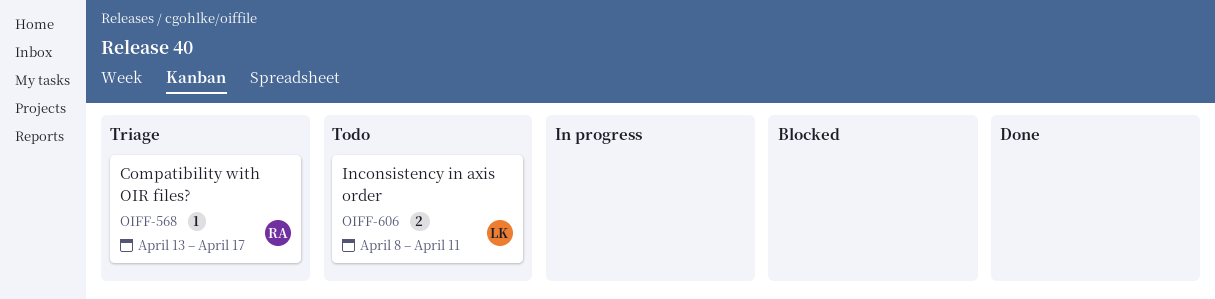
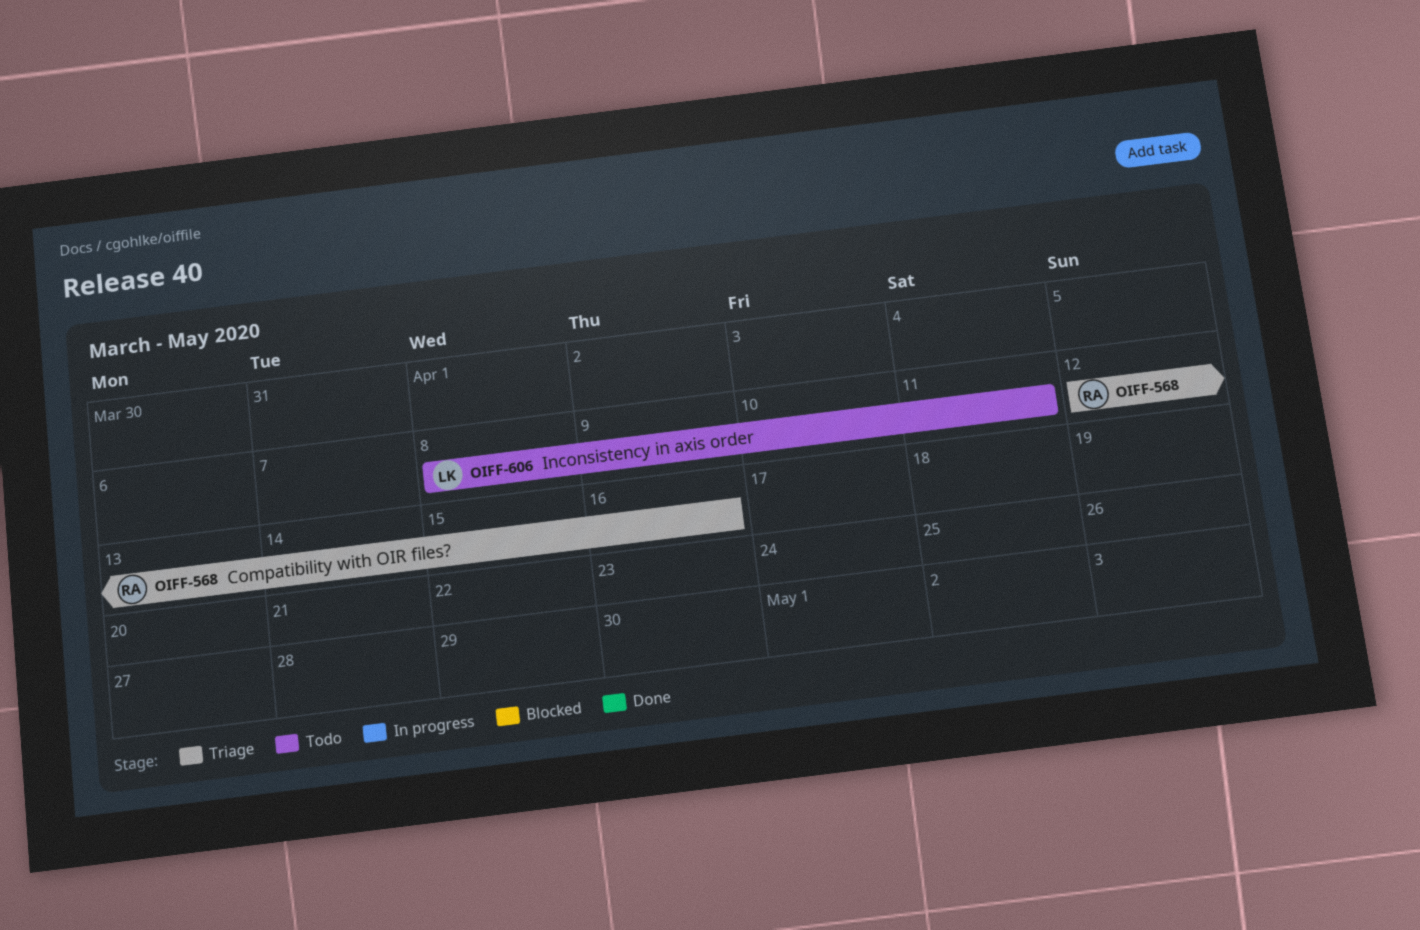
OIFF-568, start: Apr 13 -> Apr 12
OIFF-568, due: Apr 17 -> Apr 16

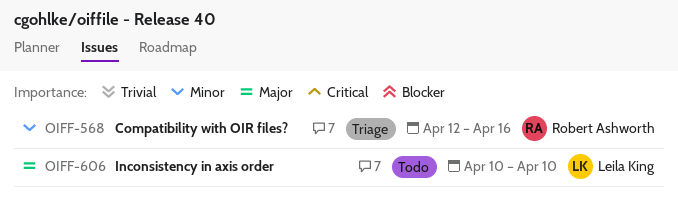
OIFF-606, start: Apr 8 -> Apr 10
OIFF-606, due: Apr 11 -> Apr 10

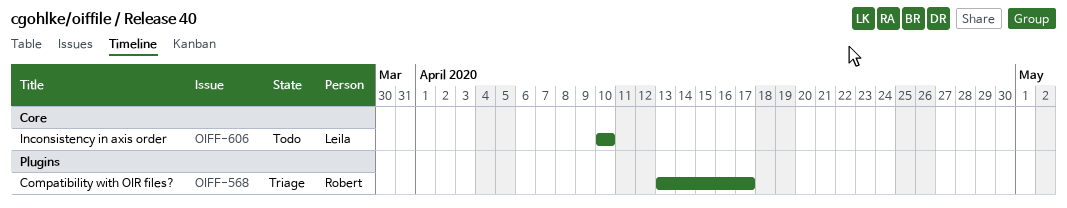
OIFF-568, start: Apr 12 -> Apr 13
OIFF-568, due: Apr 16 -> Apr 17

